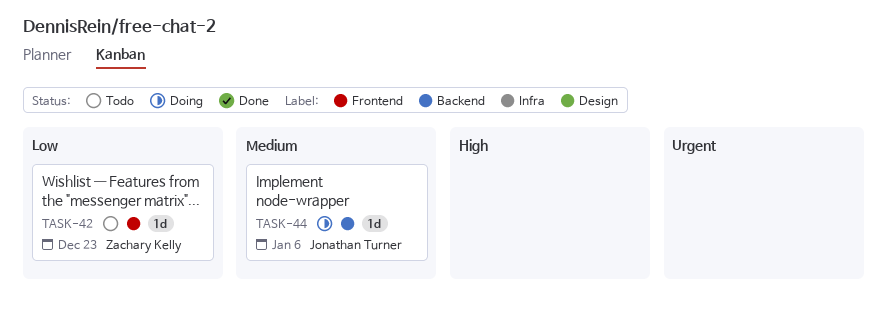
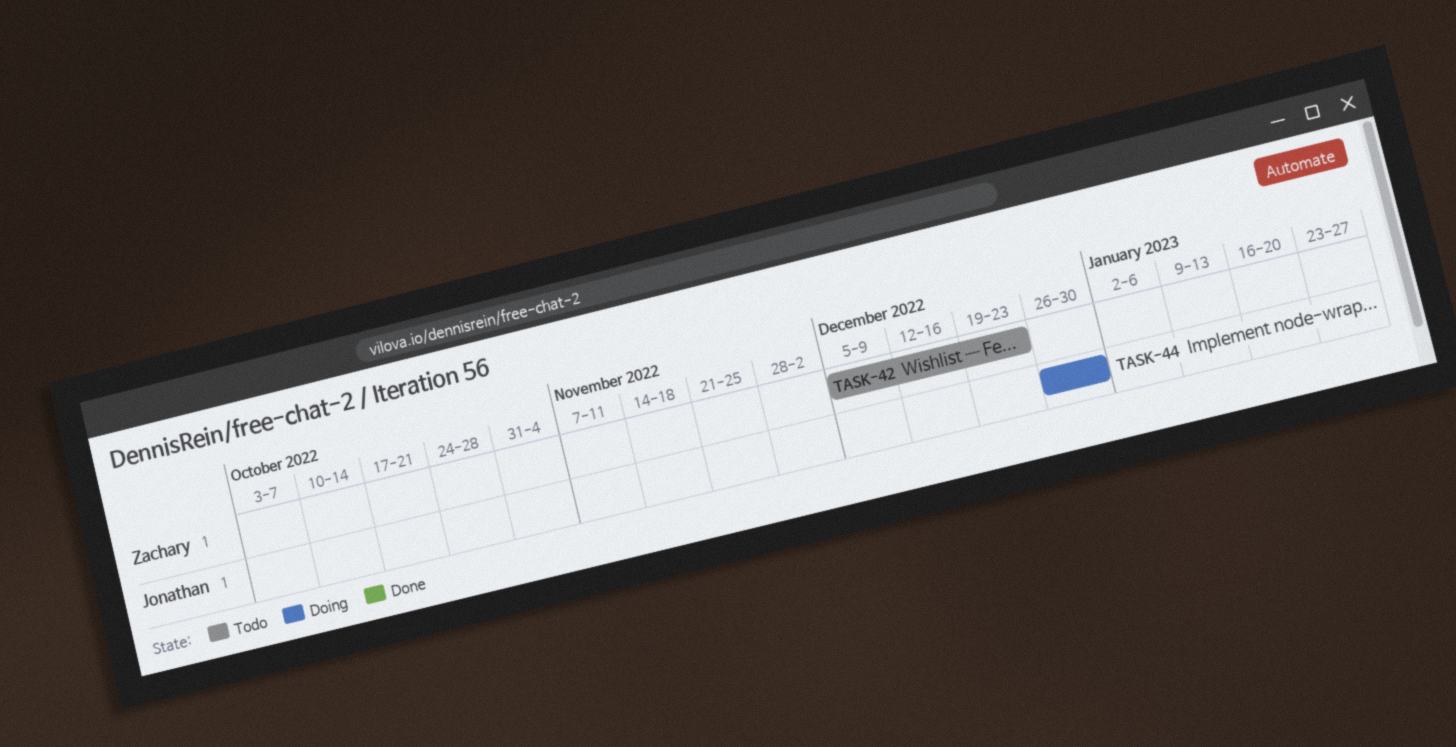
TASK-44, due: Jan 6 -> Dec 30

